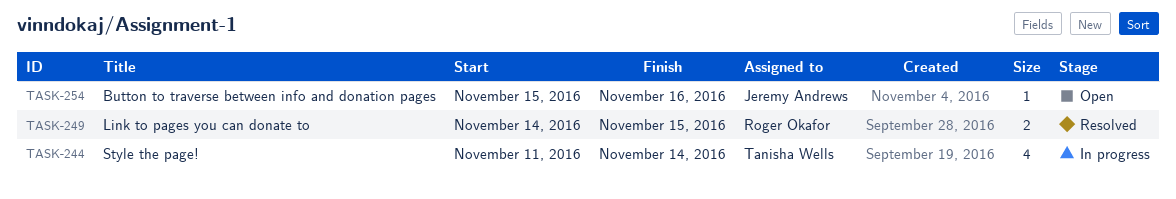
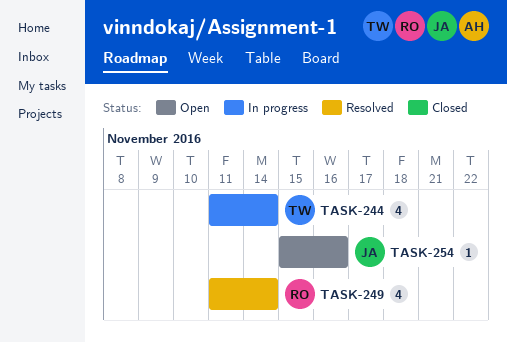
TASK-249, estimate: 2 -> 4
TASK-249, start: Nov 14 -> Nov 11
TASK-249, due: Nov 15 -> Nov 14

